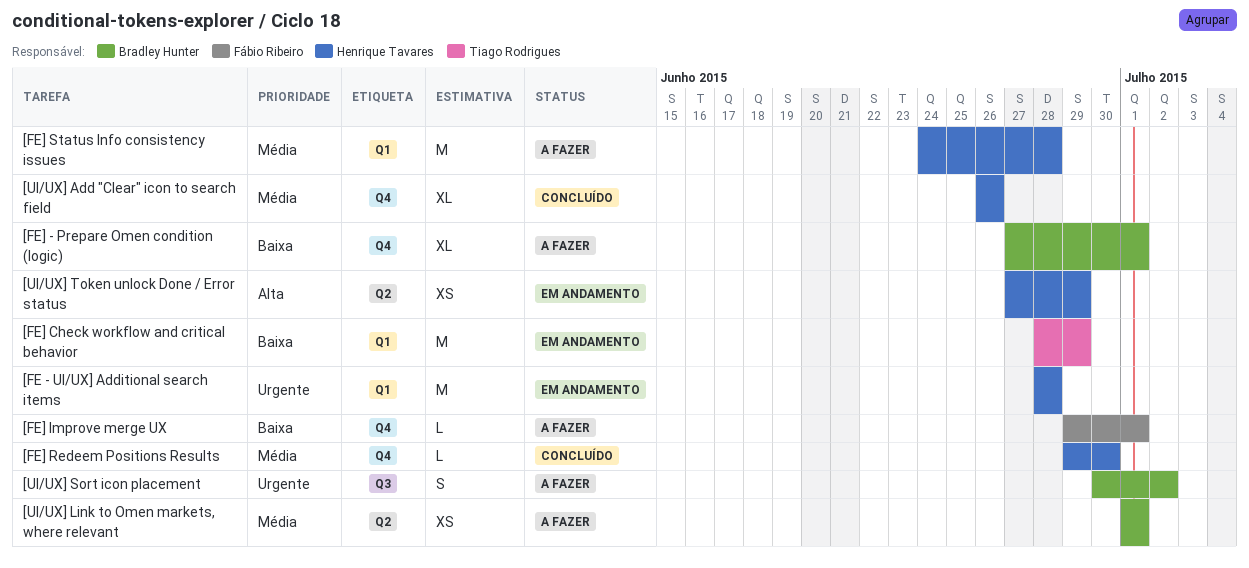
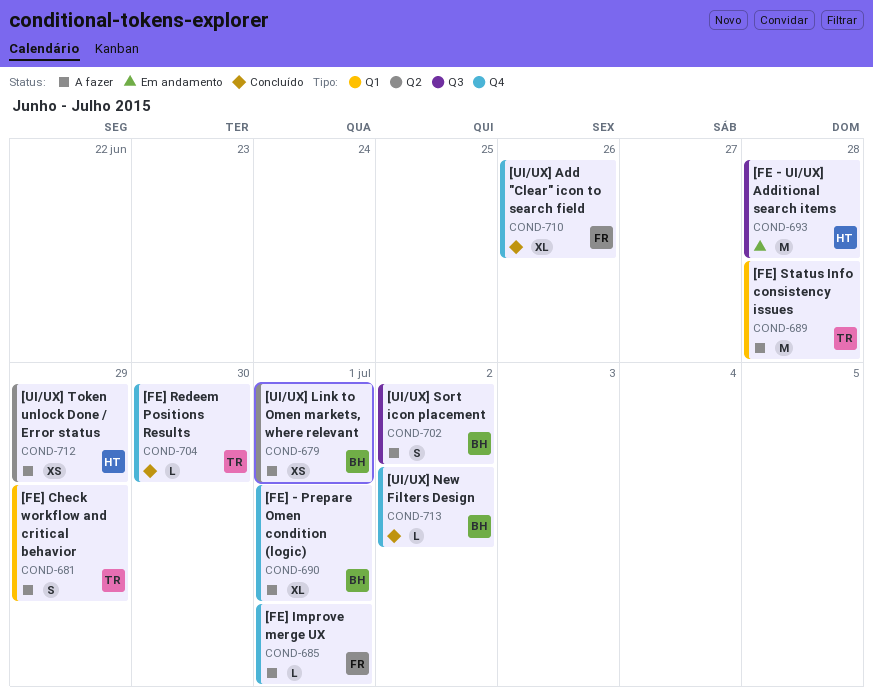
[FE - UI/UX] Additional search items, label: Q1 -> Q3
[FE] Check workflow and critical behavior, status: Em andamento -> A fazer
[FE] Check workflow and critical behavior, estimate: M -> S
[FE] Redeem Positions Results, owner: Henrique Tavares -> Tiago Rodrigues
[FE] Status Info consistency issues, owner: Henrique Tavares -> Tiago Rodrigues
[UI/UX] Add "Clear" icon to search field, owner: Henrique Tavares -> Fábio Ribeiro
[UI/UX] New Filters Design: none -> present
[UI/UX] Token unlock Done / Error status, status: Em andamento -> A fazer

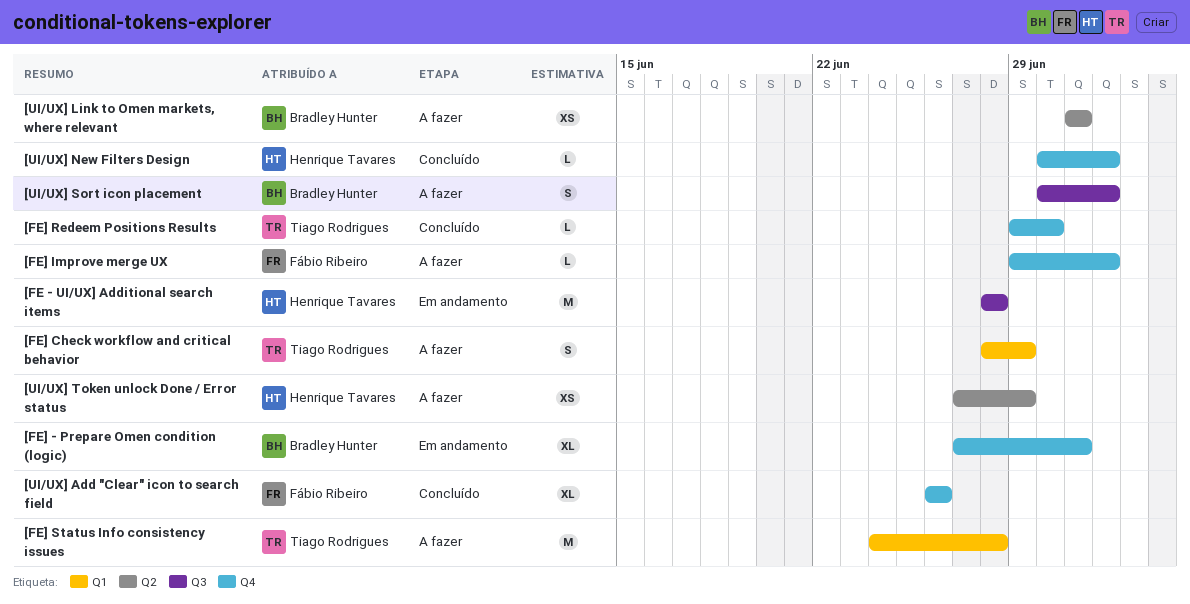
[FE] - Prepare Omen condition (logic), status: A fazer -> Em andamento
[FE] Improve merge UX, due: Jul 1 -> Jul 2
[UI/UX] New Filters Design, owner: Bradley Hunter -> Henrique Tavares

